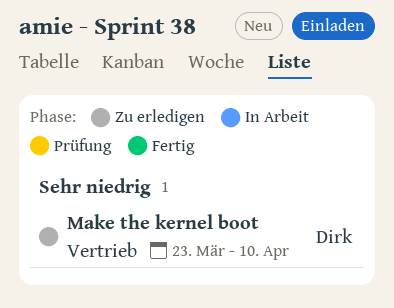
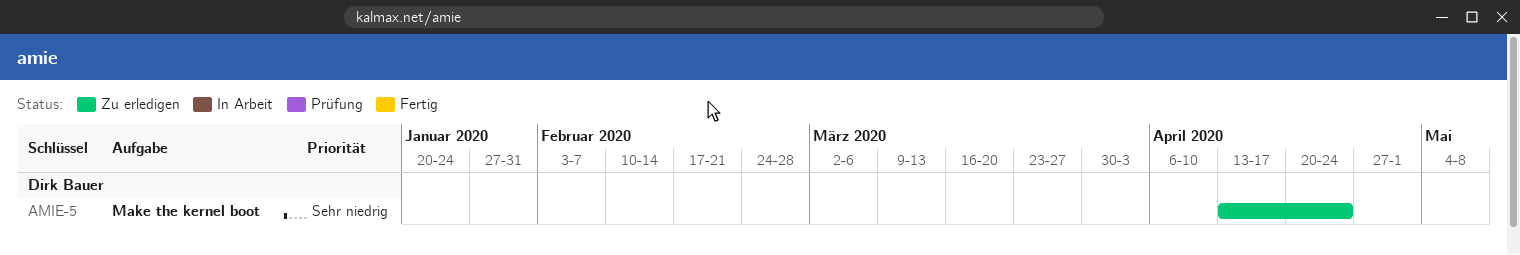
Make the kernel boot, start: Mar 23 -> Apr 13
Make the kernel boot, due: Apr 10 -> Apr 24

